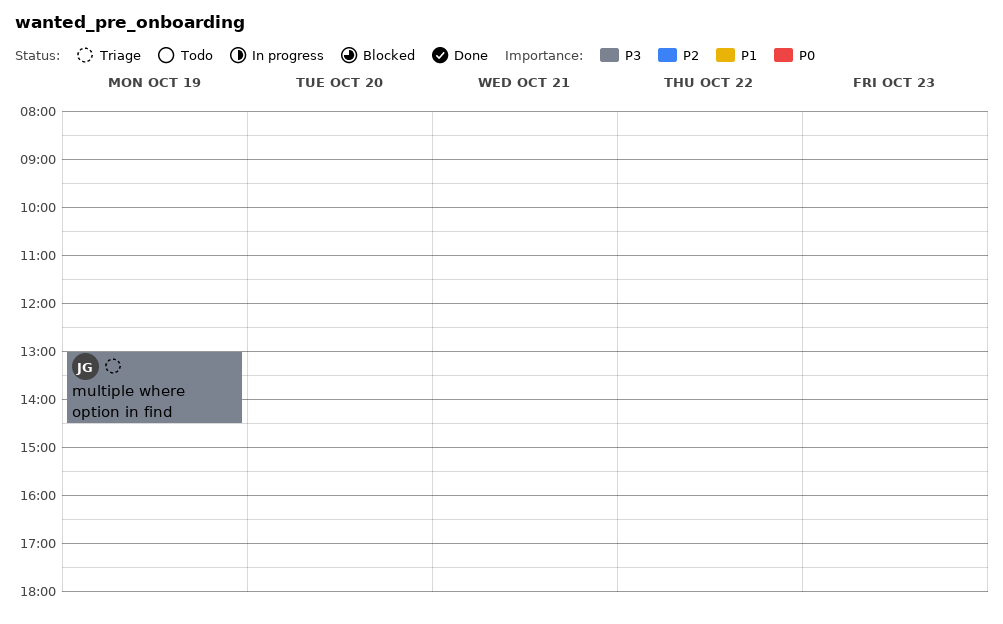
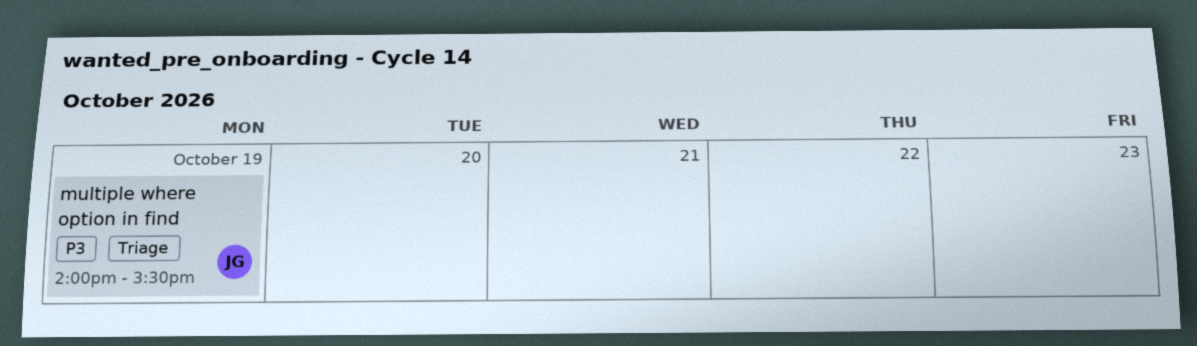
multiple where option in find, begins: 13:00 -> 14:00
multiple where option in find, ends: 14:30 -> 15:30

